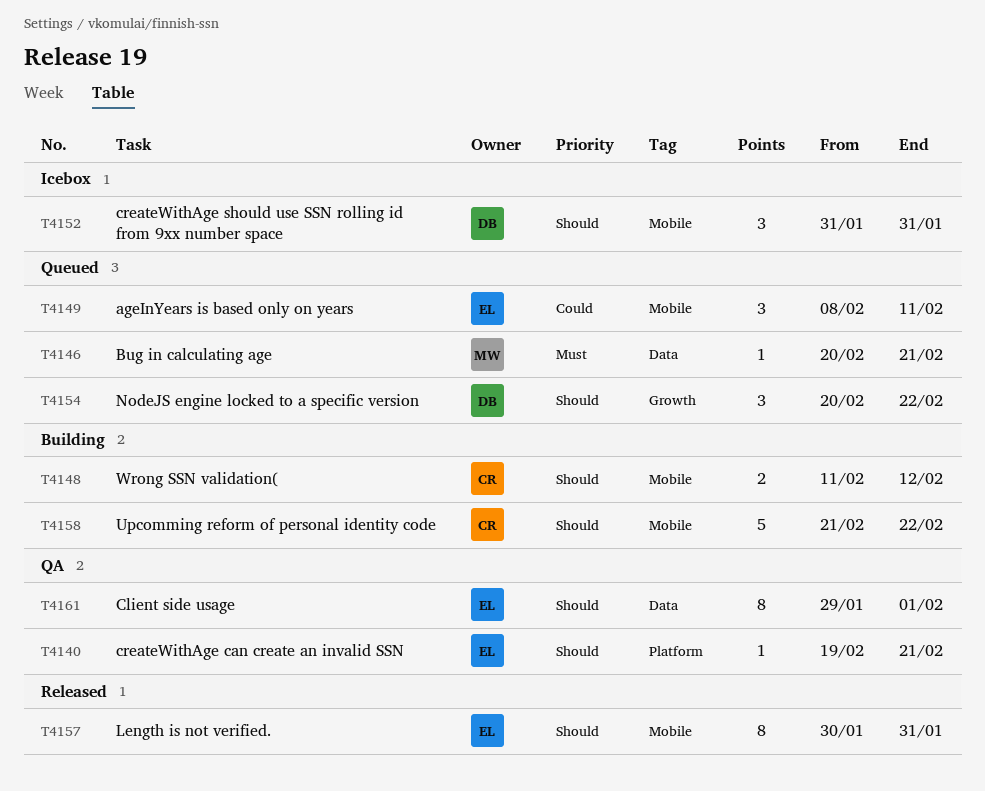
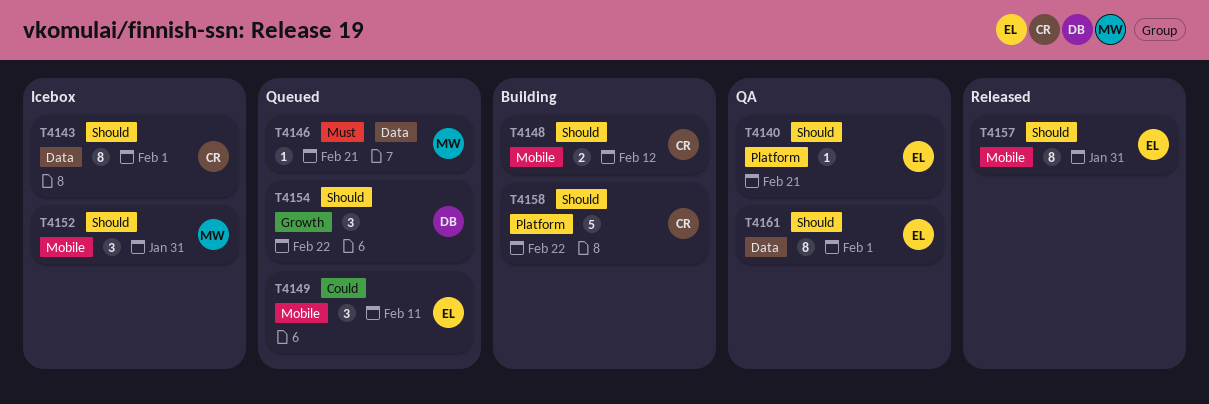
T4143: none -> present
T4152, owner: DB -> MW
T4158, label: Mobile -> Platform

